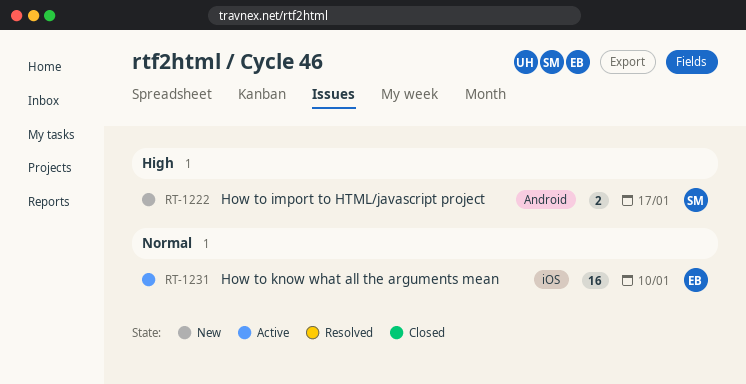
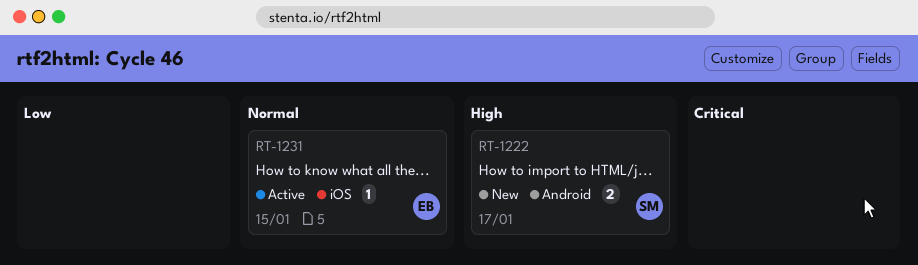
RT-1231, estimate: 16 -> 1
RT-1231, due: Jan 10 -> Jan 15

